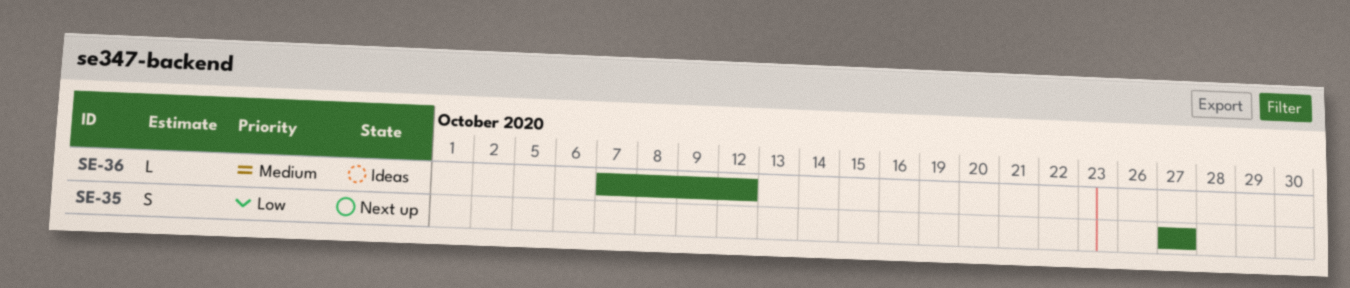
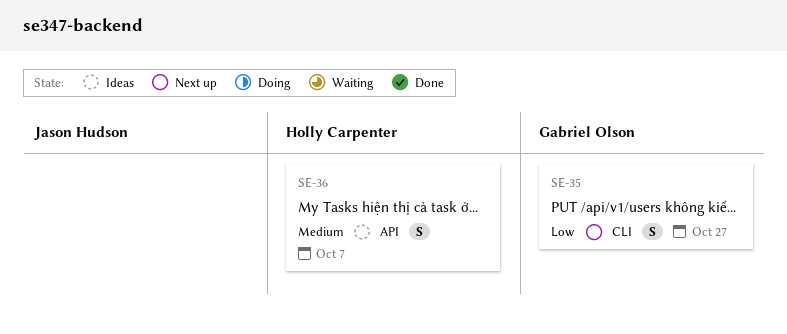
SE-36, estimate: L -> S
SE-36, due: Oct 12 -> Oct 7

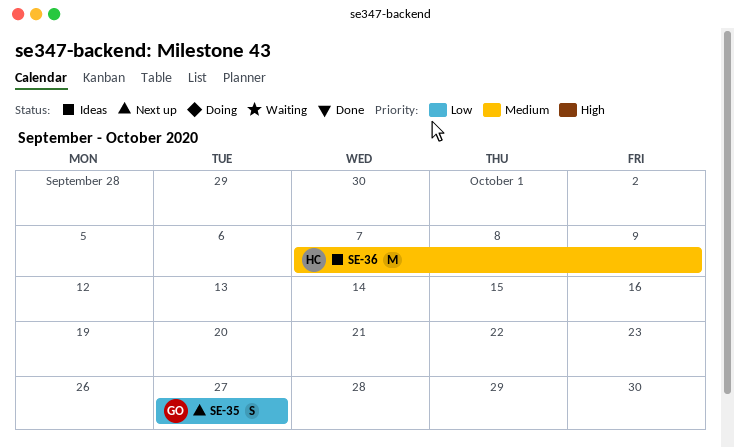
SE-36, estimate: S -> M
SE-36, due: Oct 7 -> Oct 9

